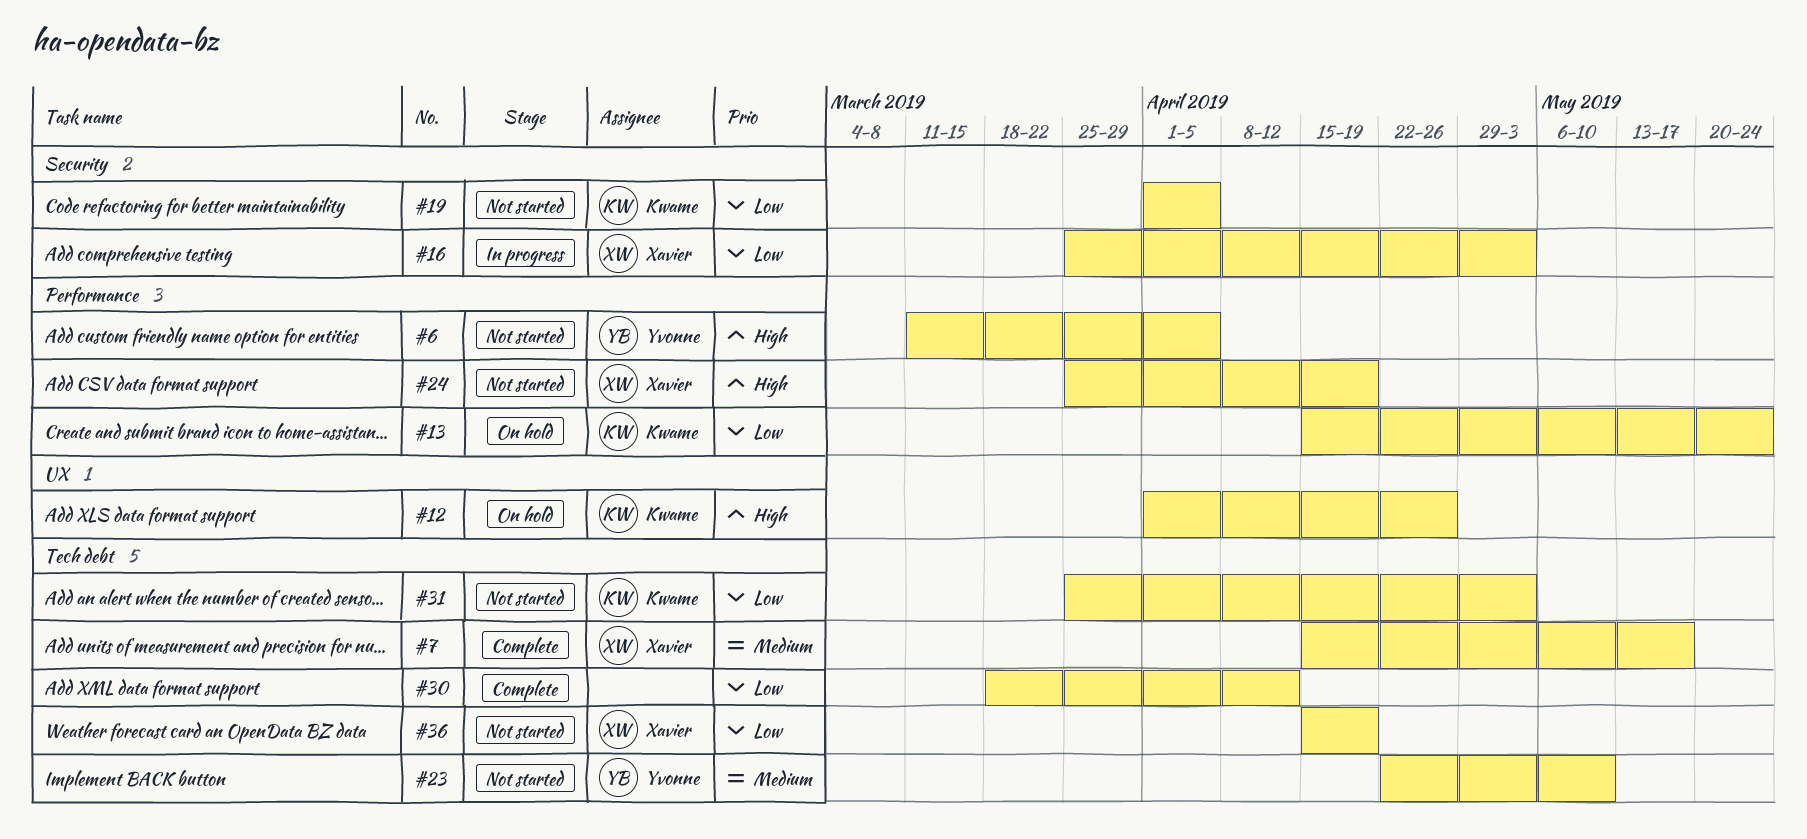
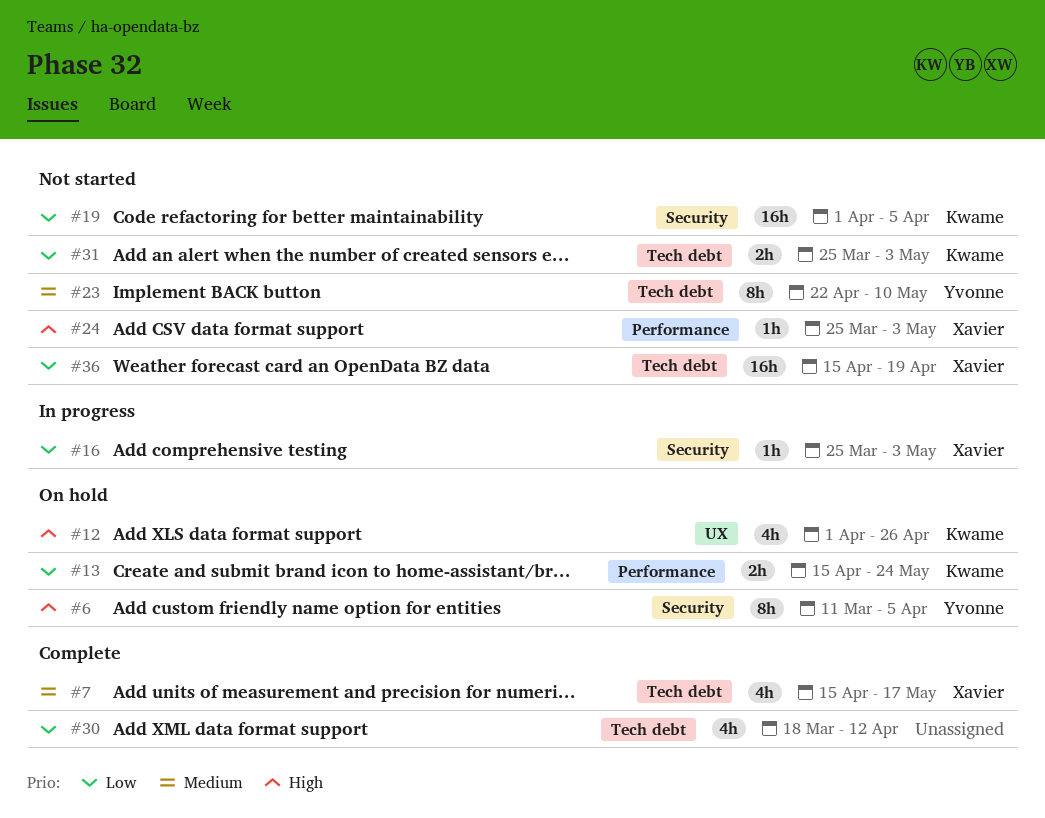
#6, status: Not started -> On hold
#6, label: Performance -> Security
#24, due: Apr 19 -> May 3

